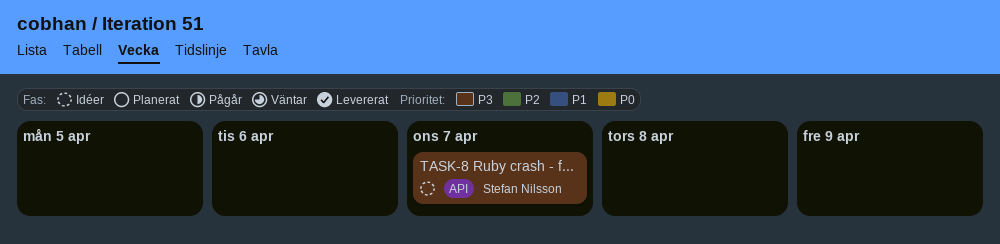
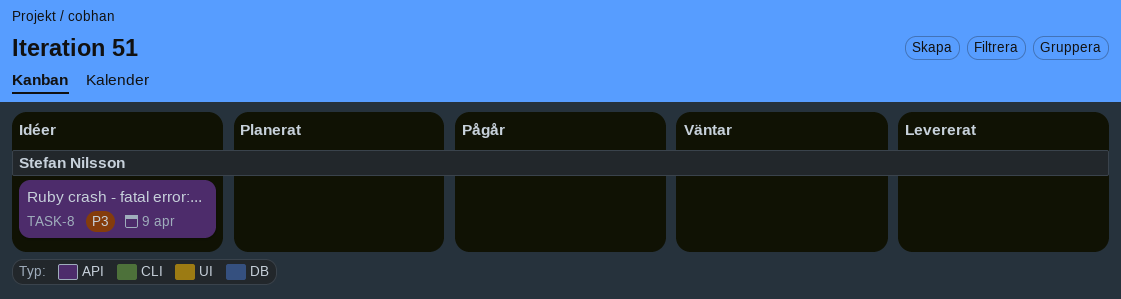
TASK-8, due: Apr 7 -> Apr 9

